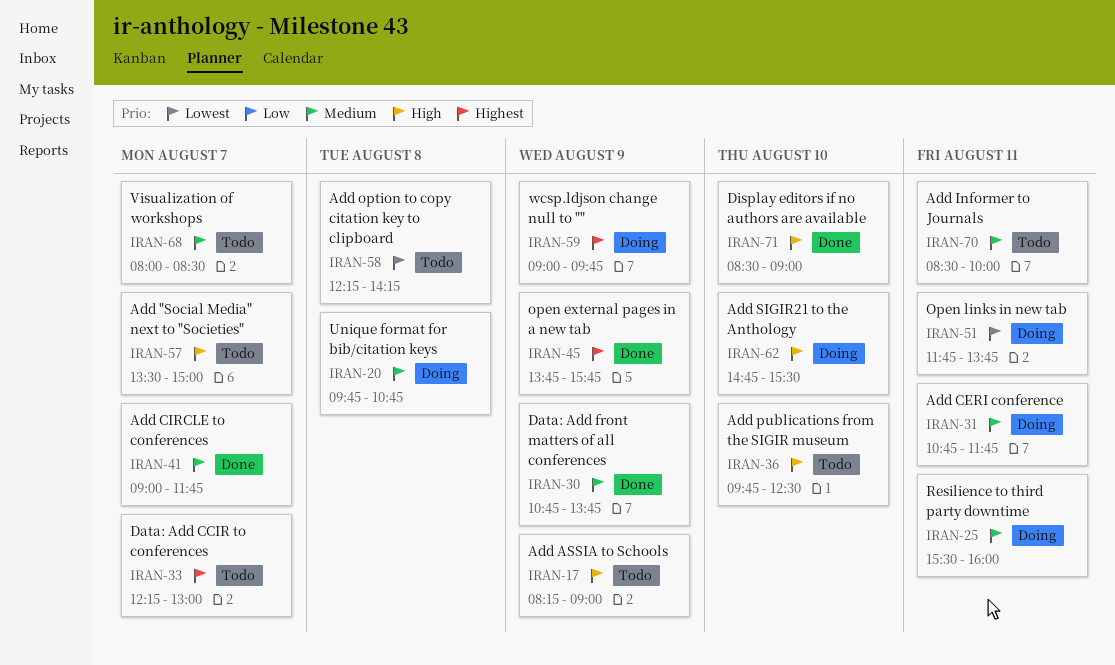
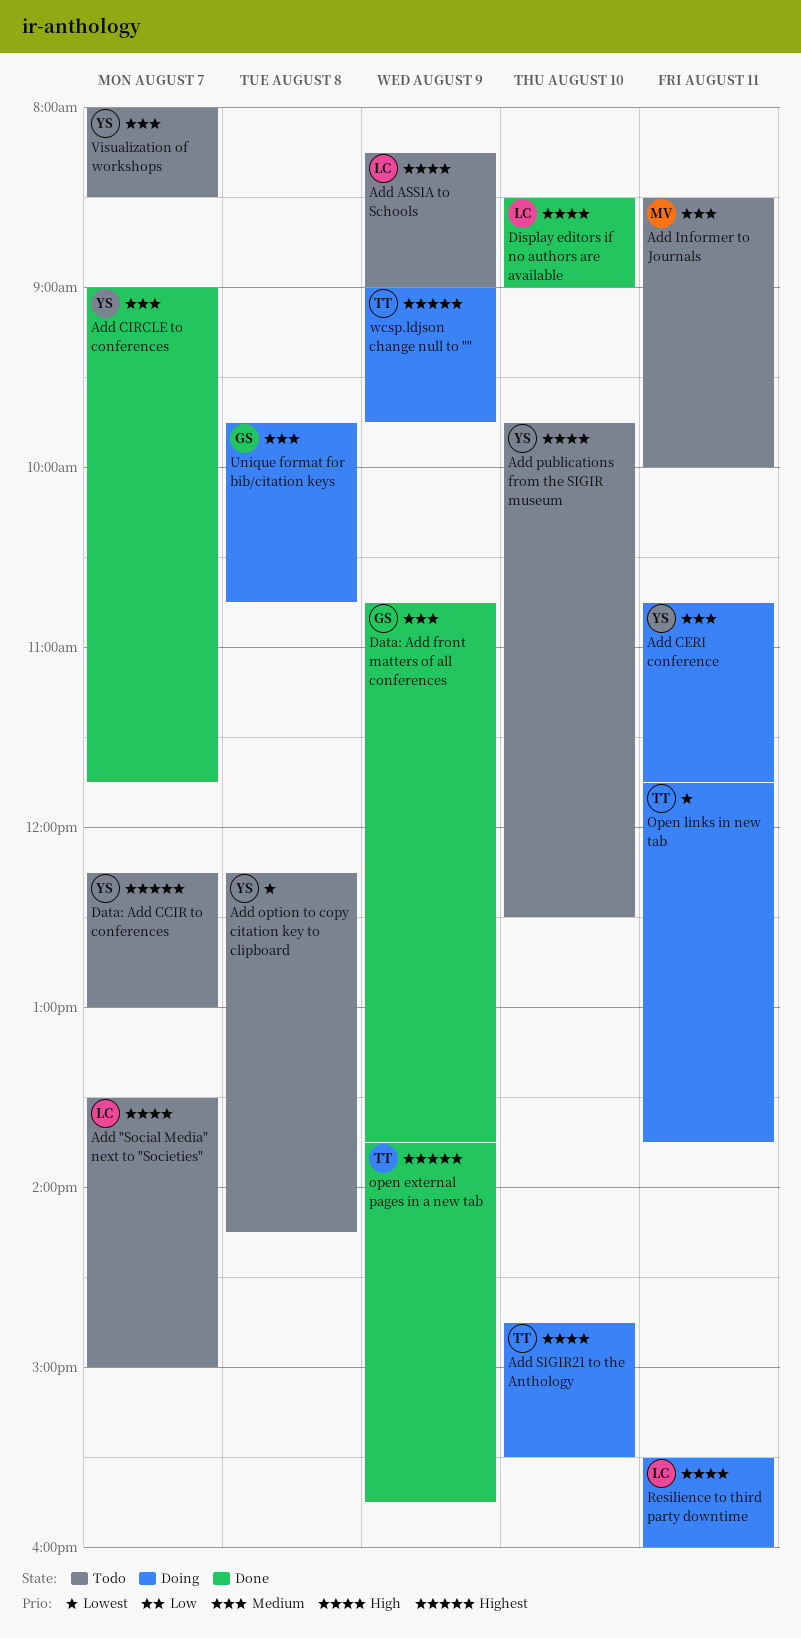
Resilience to third party downtime, priority: Medium -> High

